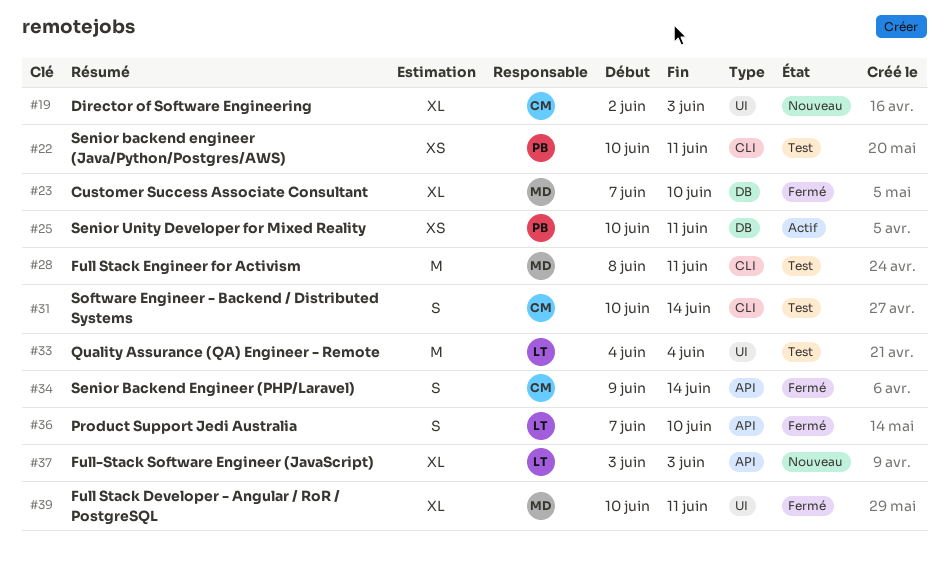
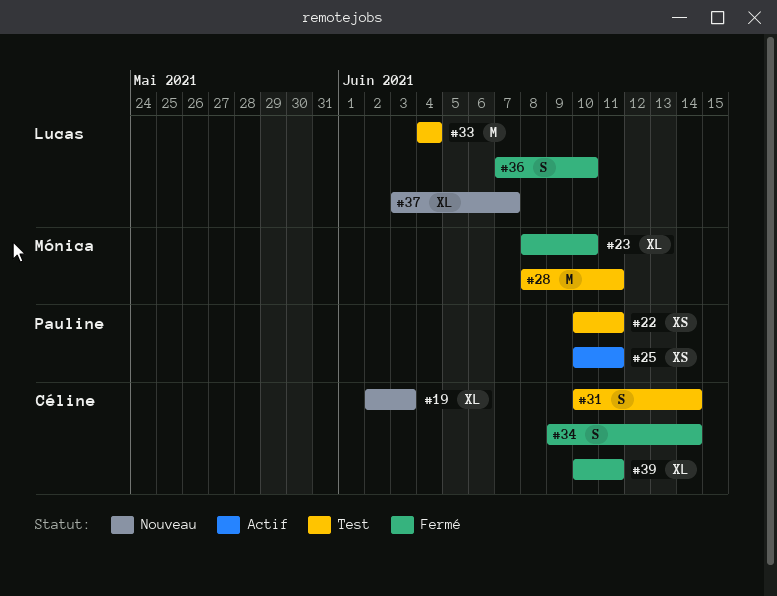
#23, start: Jun 7 -> Jun 8
#37, due: Jun 3 -> Jun 7
#39, owner: Mónica -> Céline

